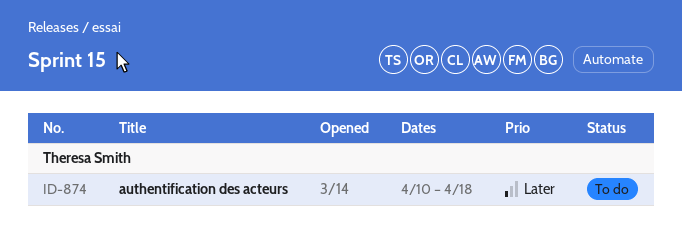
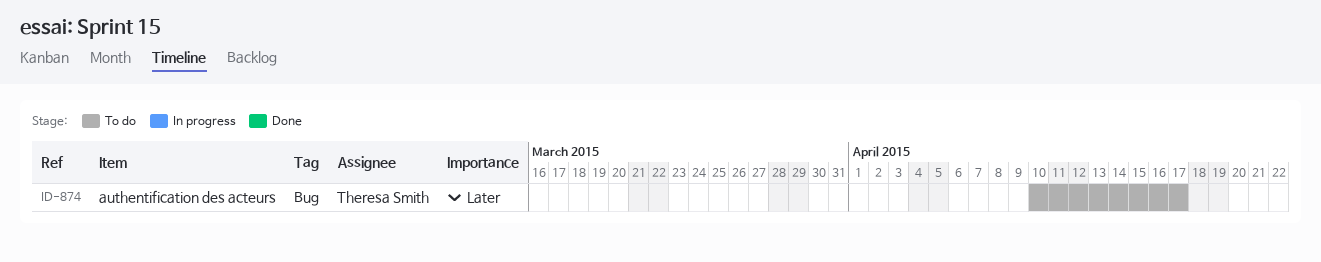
ID-874, due: Apr 18 -> Apr 17

